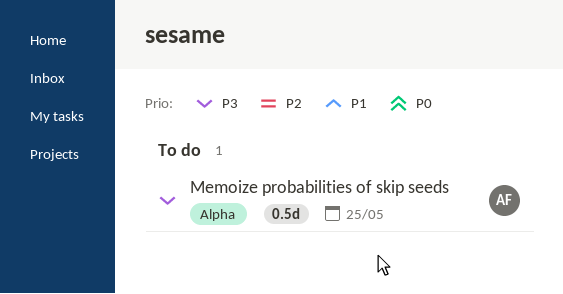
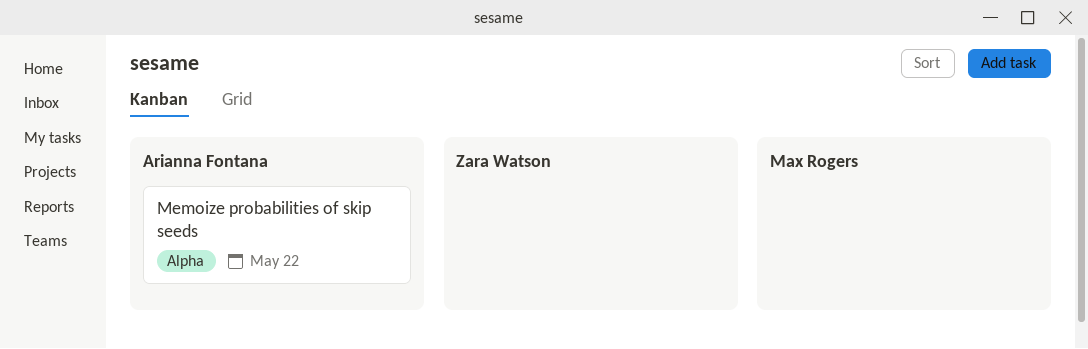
Memoize probabilities of skip seeds, due: May 25 -> May 22

